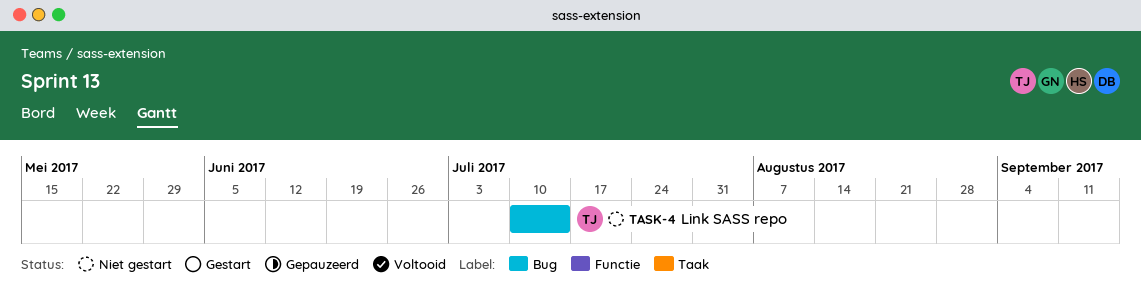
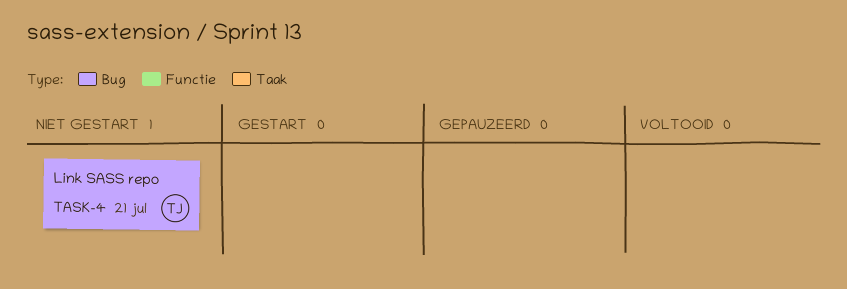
TASK-4, due: Jul 14 -> Jul 21

